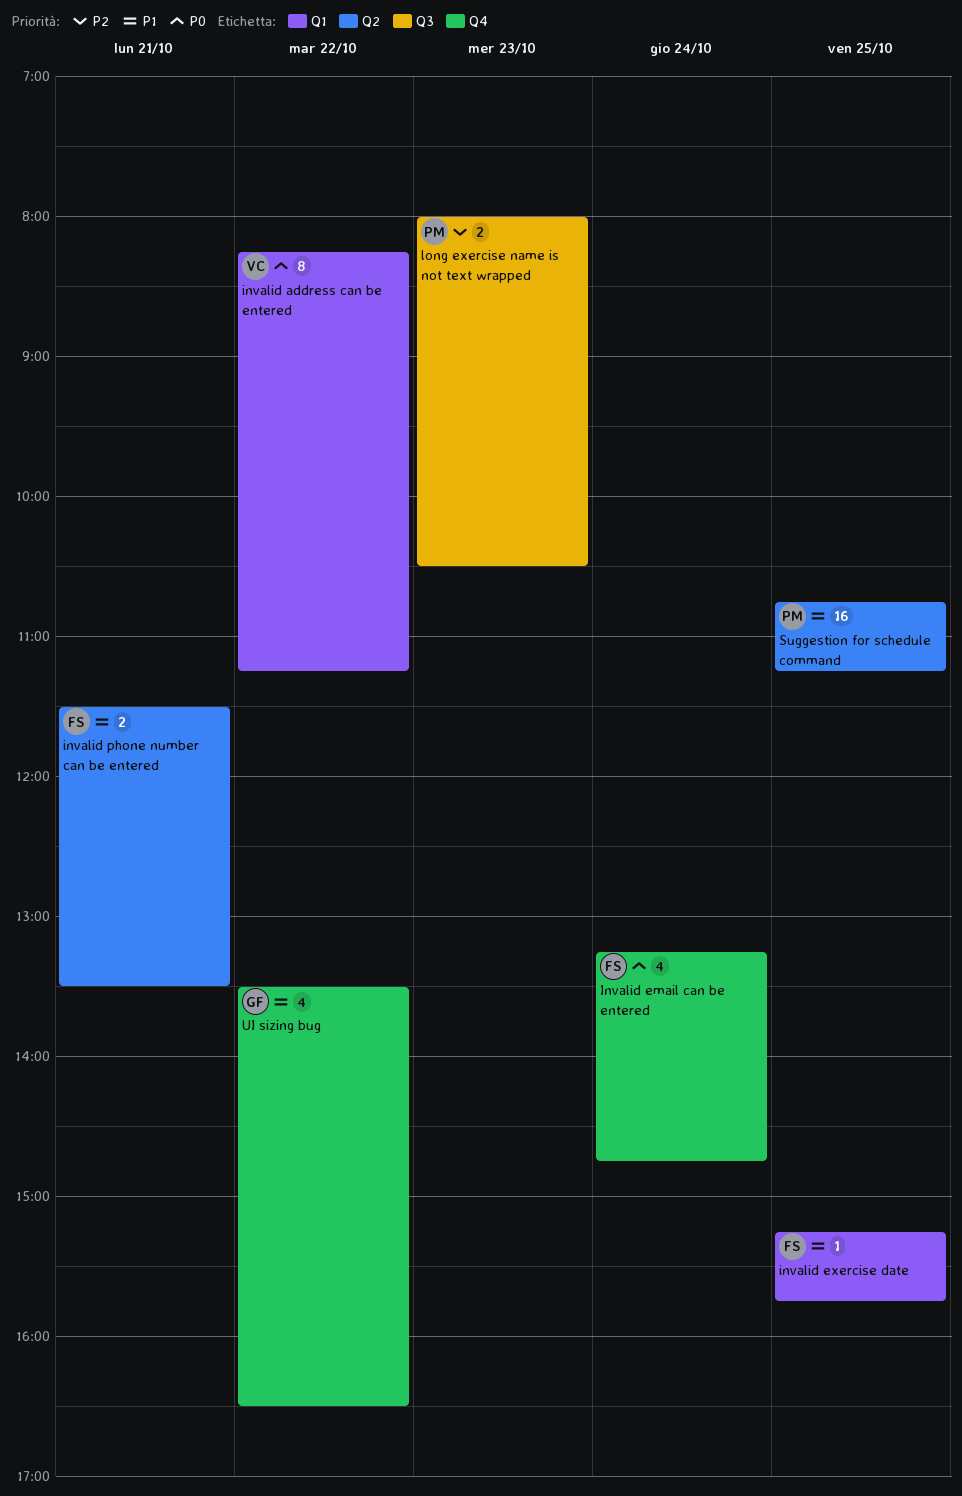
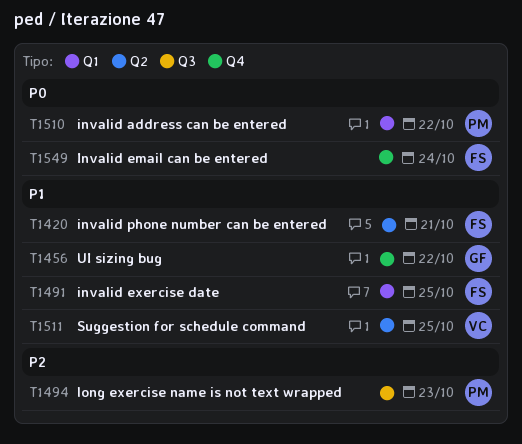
invalid address can be entered, owner: VC -> PM
Suggestion for schedule command, owner: PM -> VC

